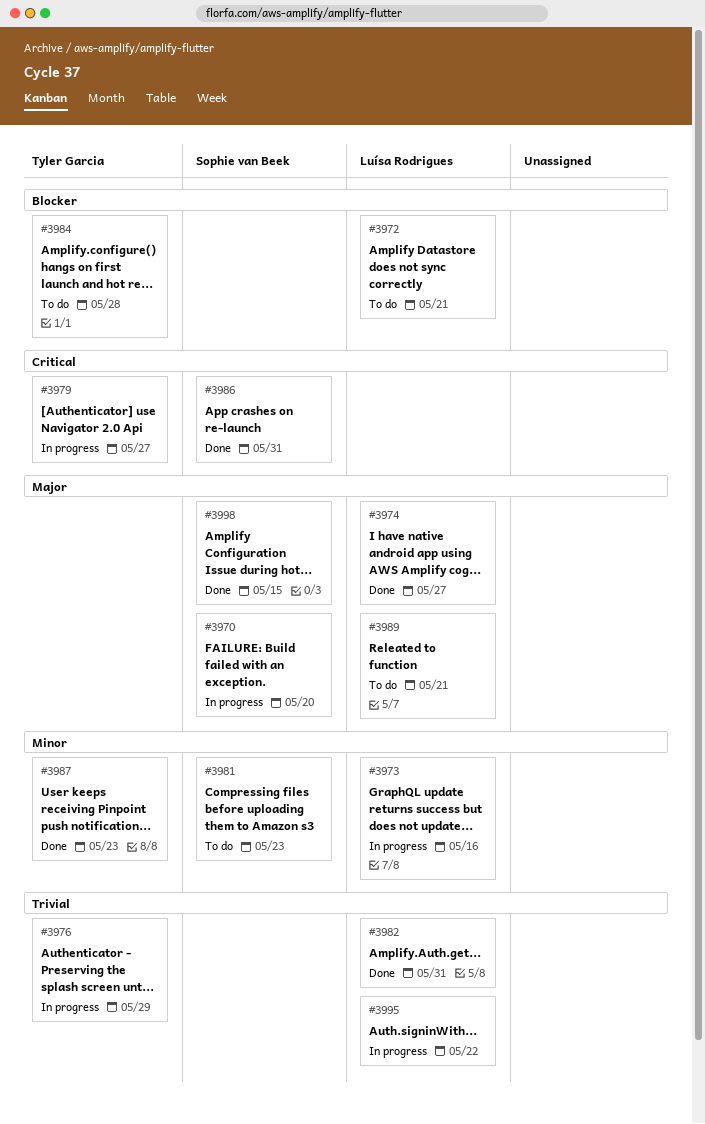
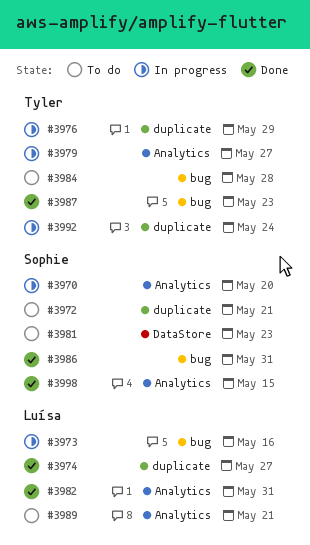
#3972, owner: Luísa Rodrigues -> Sophie van Beek
#3992: none -> present
#3995: present -> none

